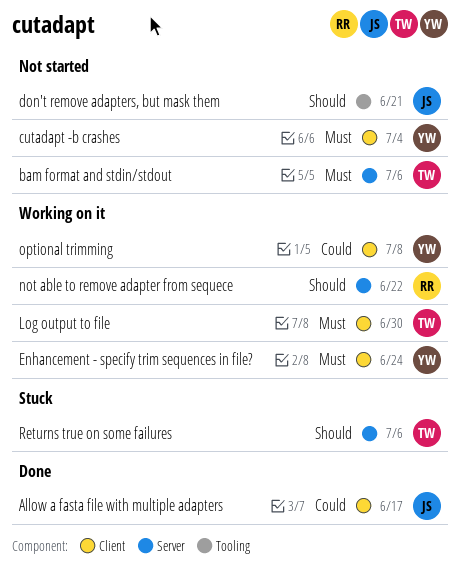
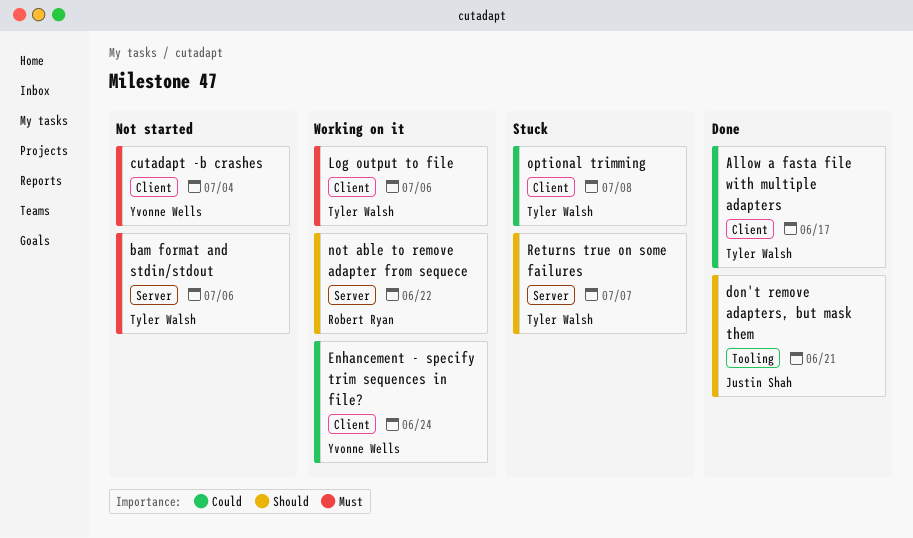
Allow a fasta file with multiple adapters, owner: Justin Shah -> Tyler Walsh
don't remove adapters, but mask them, status: Not started -> Done
Enhancement - specify trim sequences in file?, priority: Must -> Could
Log output to file, due: Jun 30 -> Jul 6
optional trimming, status: Working on it -> Stuck
optional trimming, owner: Yvonne Wells -> Tyler Walsh
Returns true on some failures, due: Jul 6 -> Jul 7

